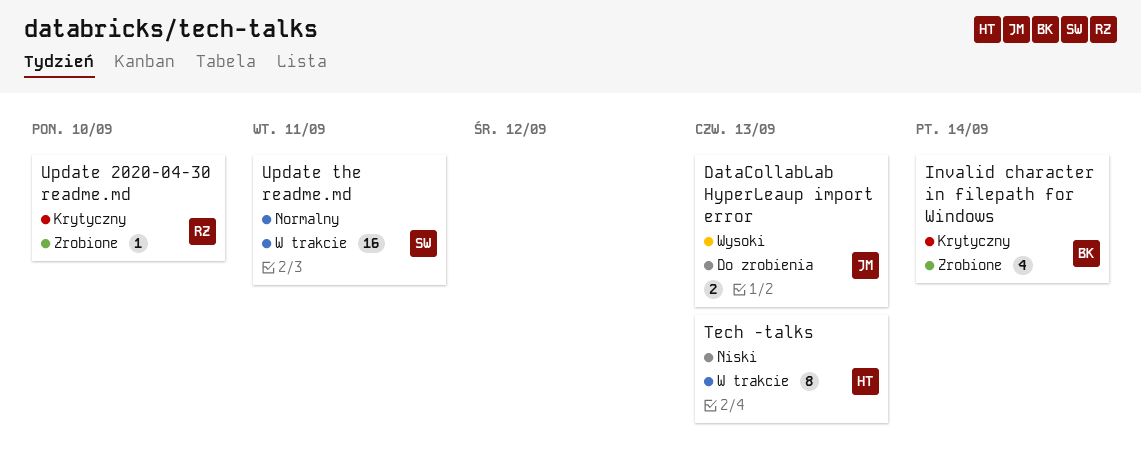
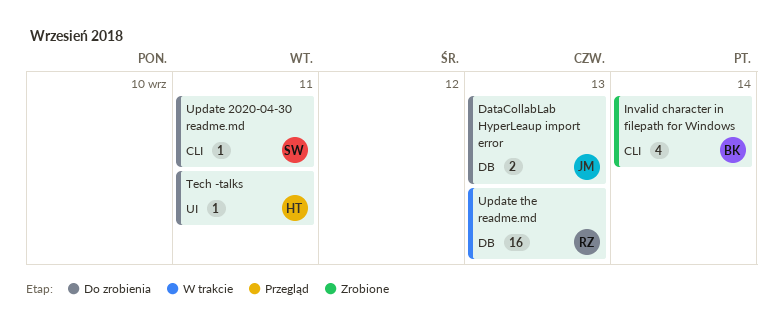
Tech -talks, status: W trakcie -> Do zrobienia
Tech -talks, estimate: 8 -> 1
Tech -talks, due: Sep 13 -> Sep 11
Update 2020-04-30 readme.md, status: Zrobione -> Do zrobienia
Update 2020-04-30 readme.md, owner: RZ -> SW
Update 2020-04-30 readme.md, due: Sep 10 -> Sep 11
Update the readme.md, owner: SW -> RZ
Update the readme.md, due: Sep 11 -> Sep 13

